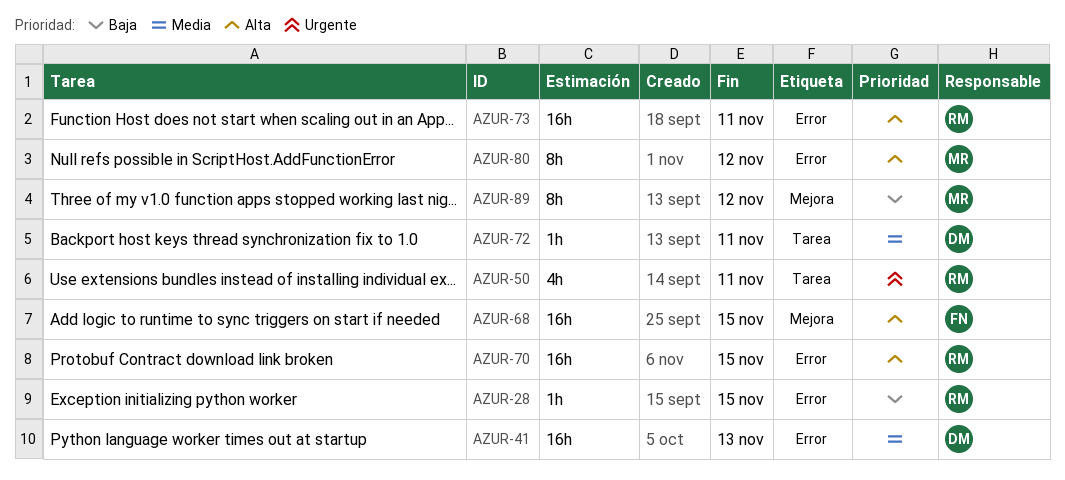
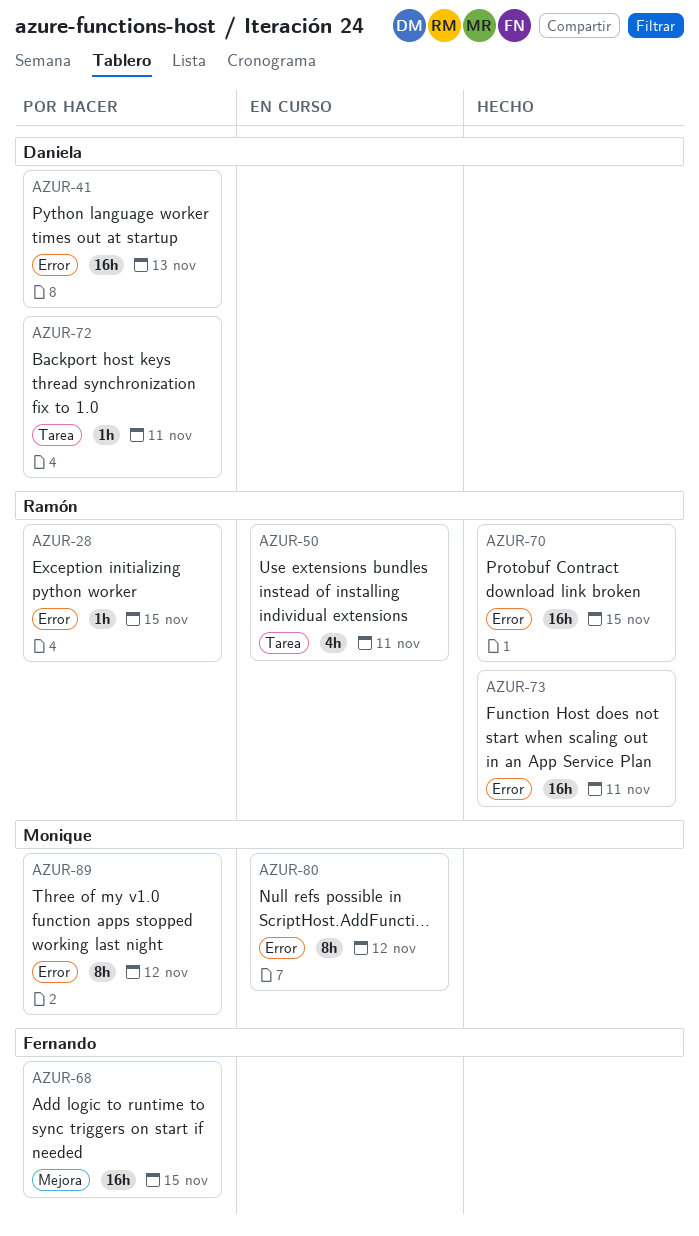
AZUR-89, label: Mejora -> Error

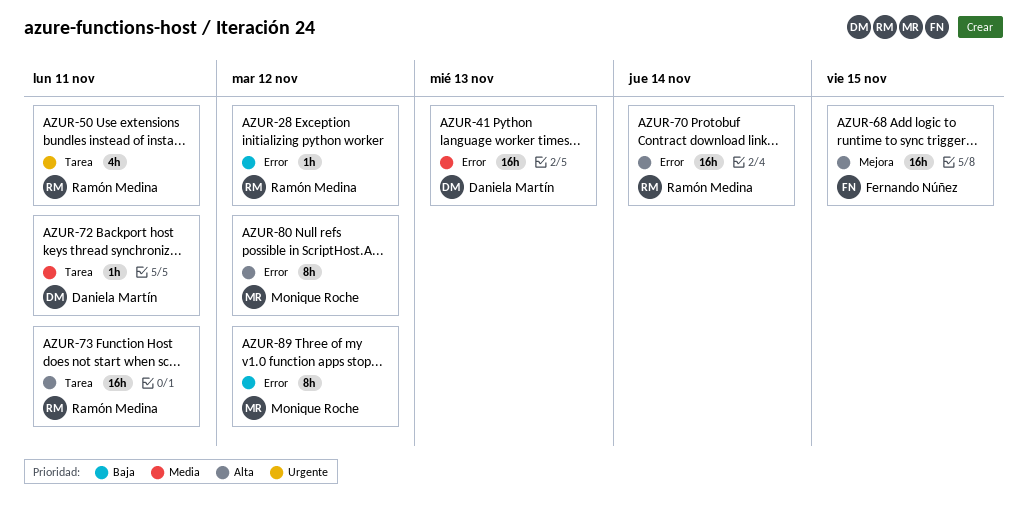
AZUR-28, due: Nov 15 -> Nov 12
AZUR-70, due: Nov 15 -> Nov 14
AZUR-73, label: Error -> Tarea

